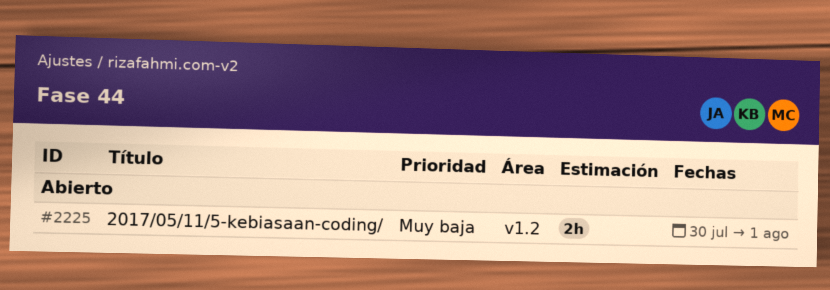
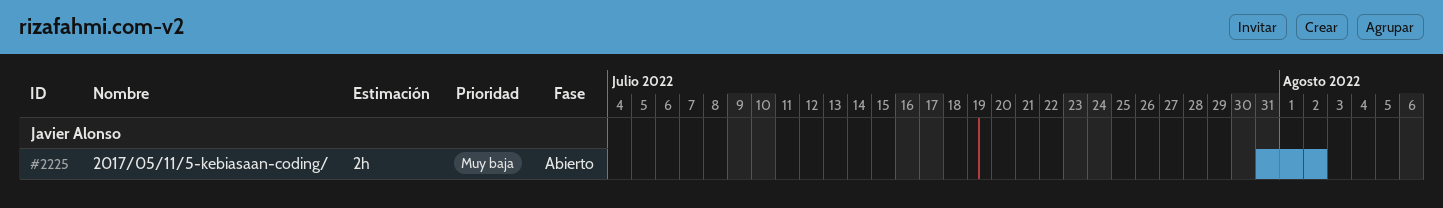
#2225, start: Jul 30 -> Jul 31
#2225, due: Aug 1 -> Aug 2

